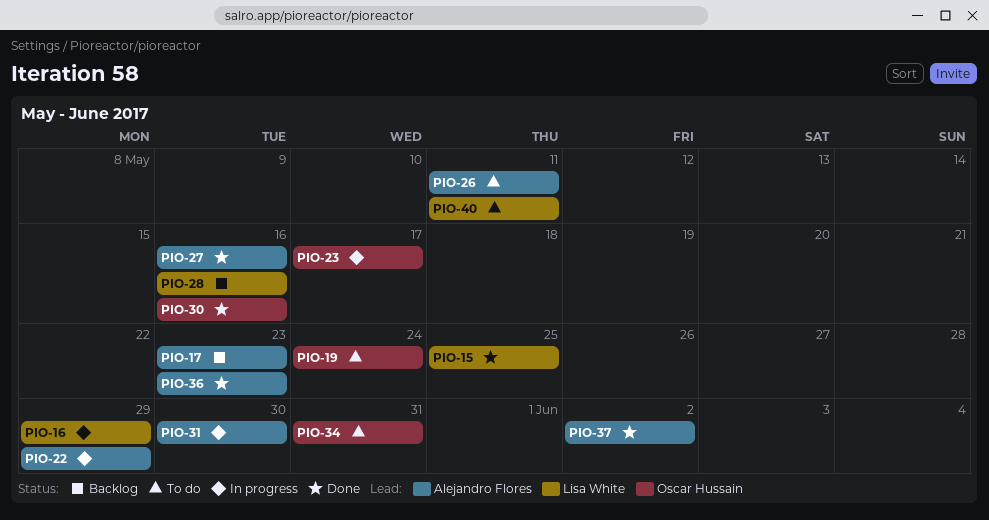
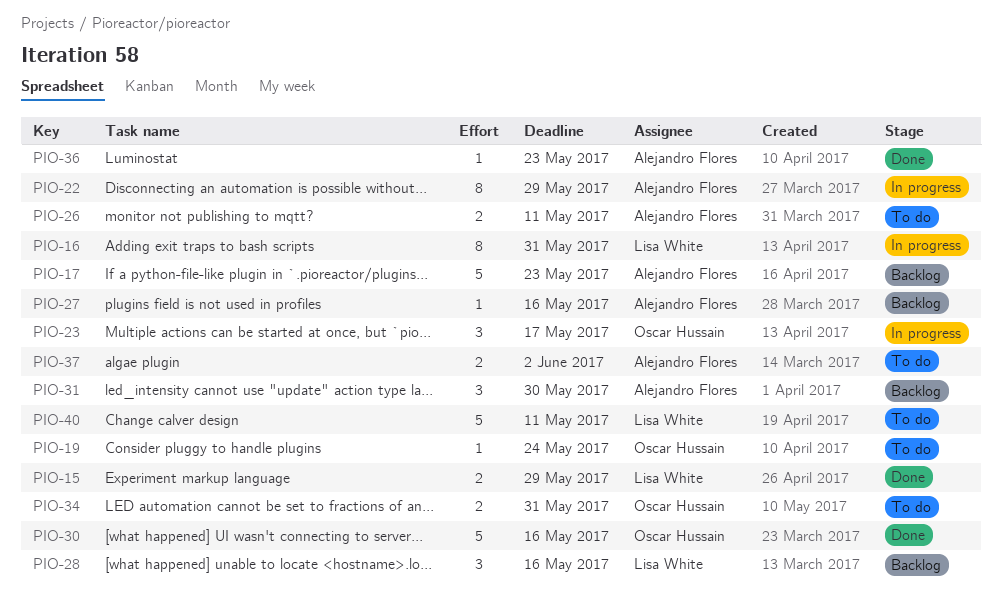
PIO-15, due: May 25 -> May 29
PIO-16, due: May 29 -> May 31
PIO-27, status: Done -> Backlog
PIO-31, status: In progress -> Backlog
PIO-37, status: Done -> To do

